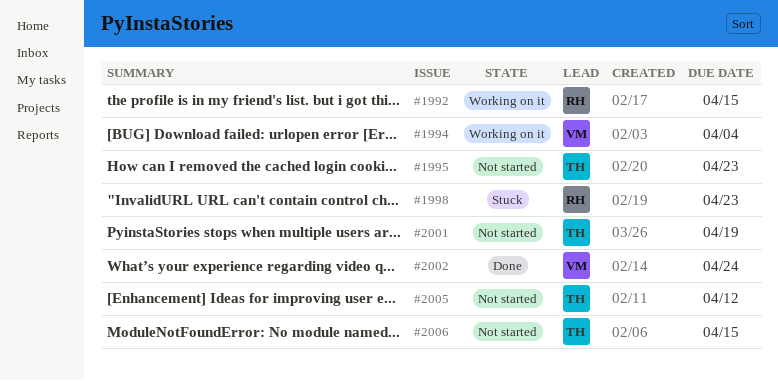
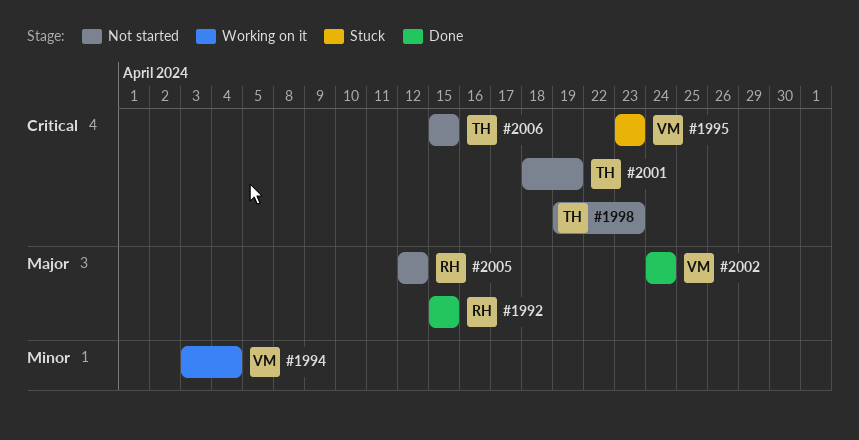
#1992, status: Working on it -> Done
#1995, status: Not started -> Stuck
#1995, owner: TH -> VM
#1998, status: Stuck -> Not started
#1998, owner: RH -> TH
#2005, owner: TH -> RH

